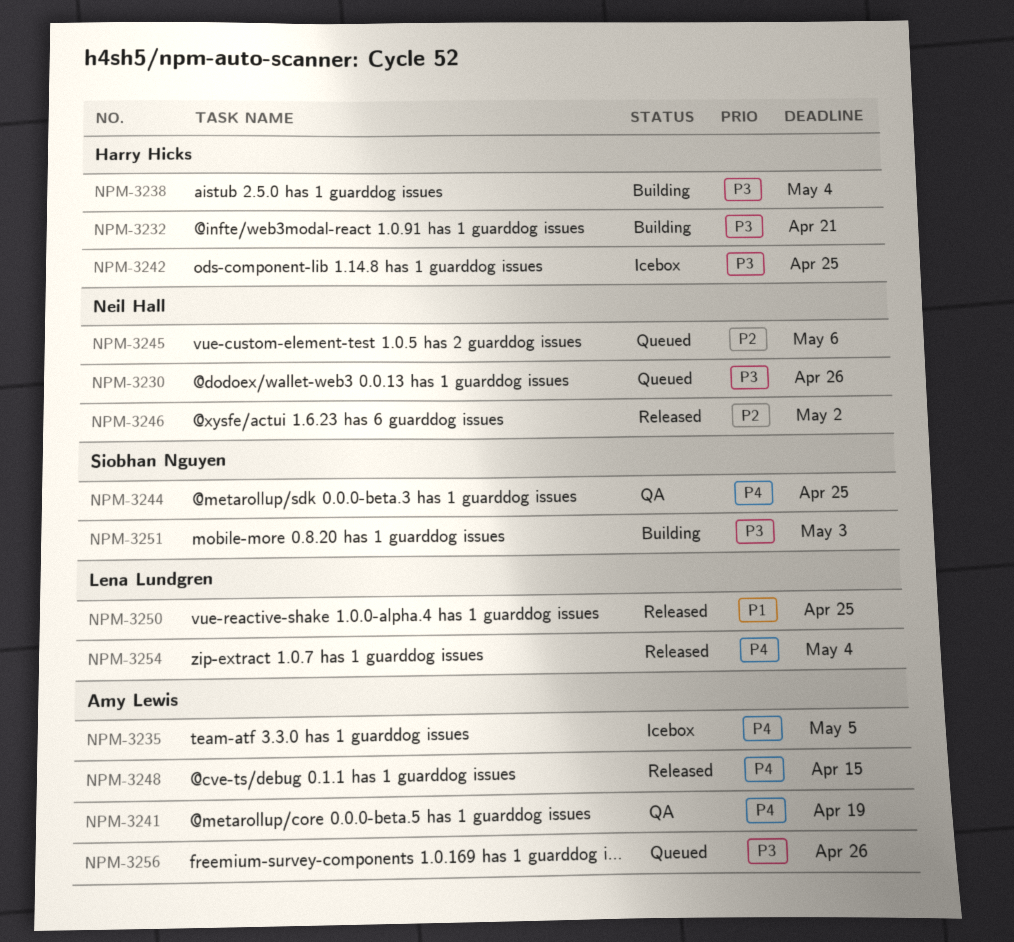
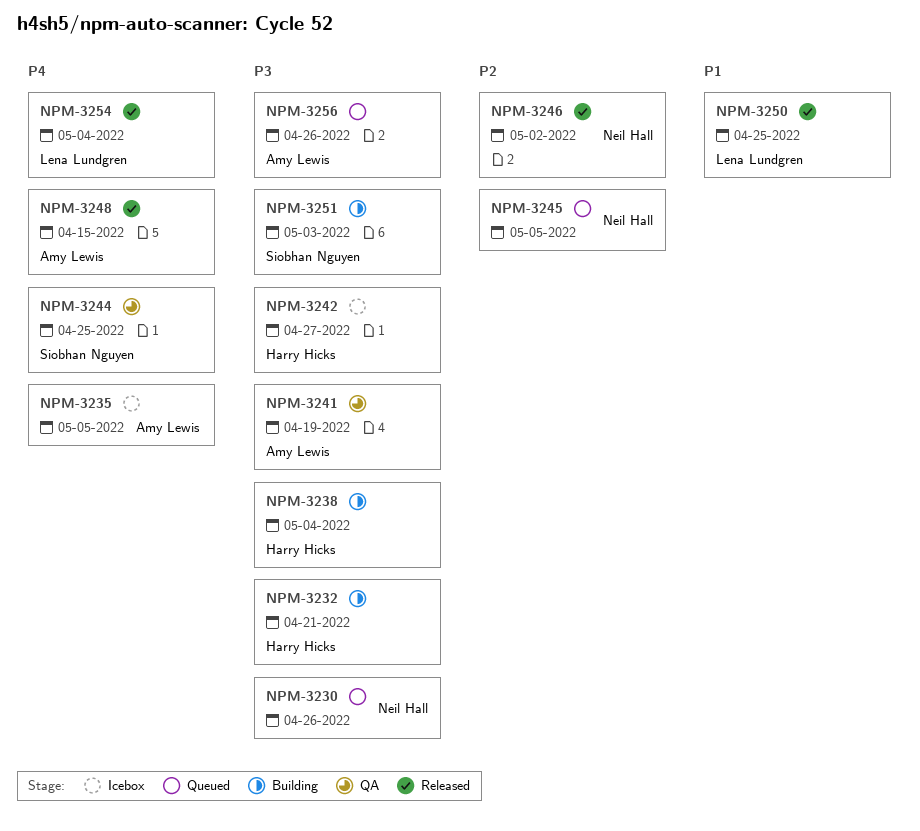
NPM-3241, priority: P4 -> P3
NPM-3242, due: Apr 25 -> Apr 27
NPM-3245, due: May 6 -> May 5

